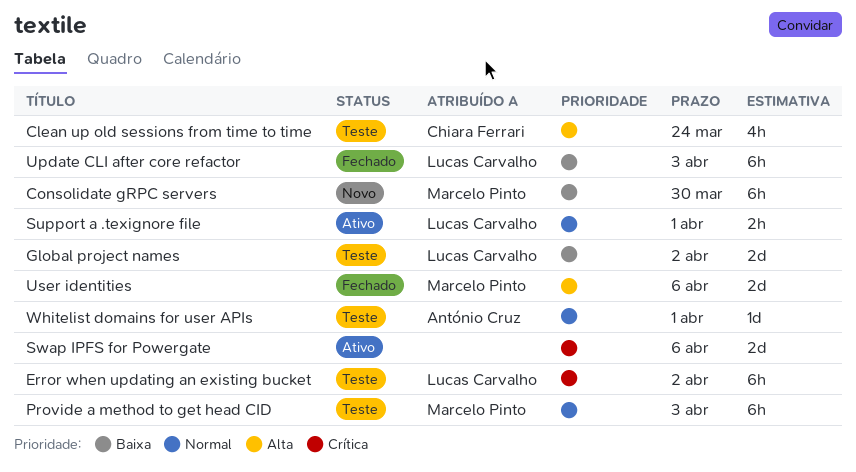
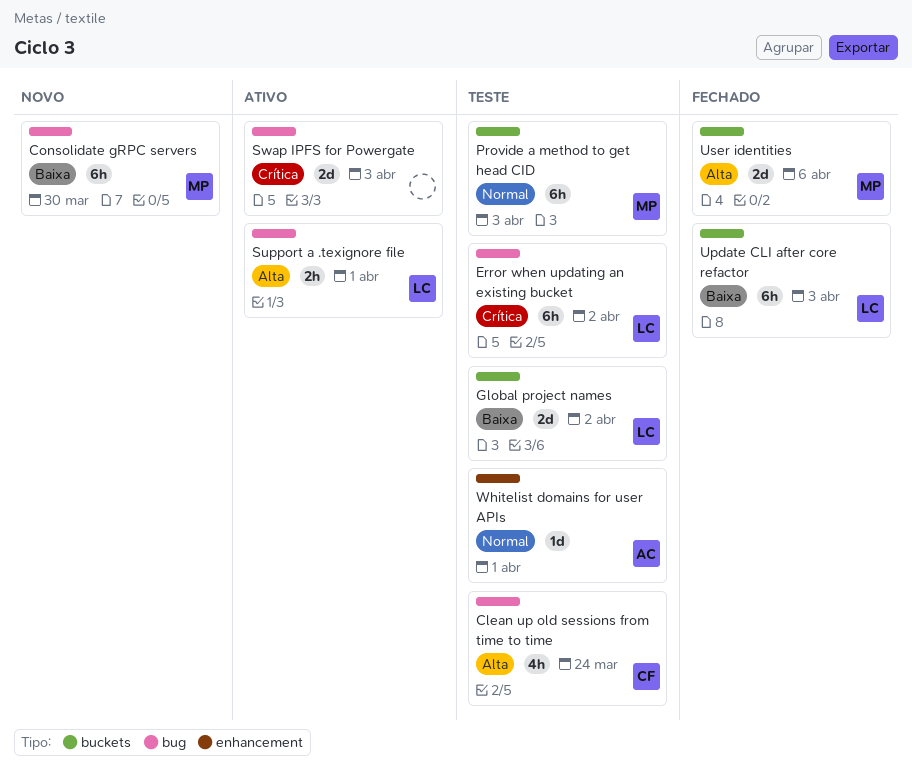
Support a .texignore file, priority: Normal -> Alta
Swap IPFS for Powergate, due: Apr 6 -> Apr 3

